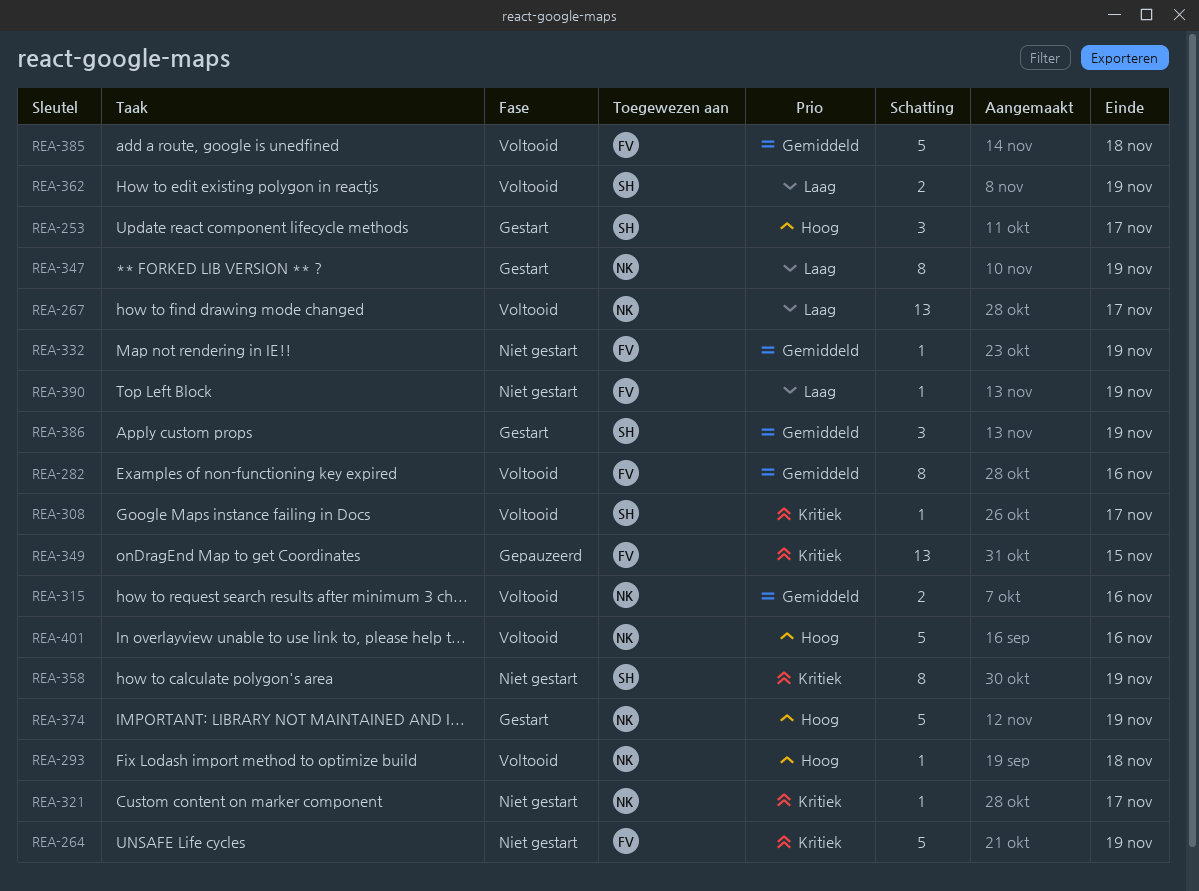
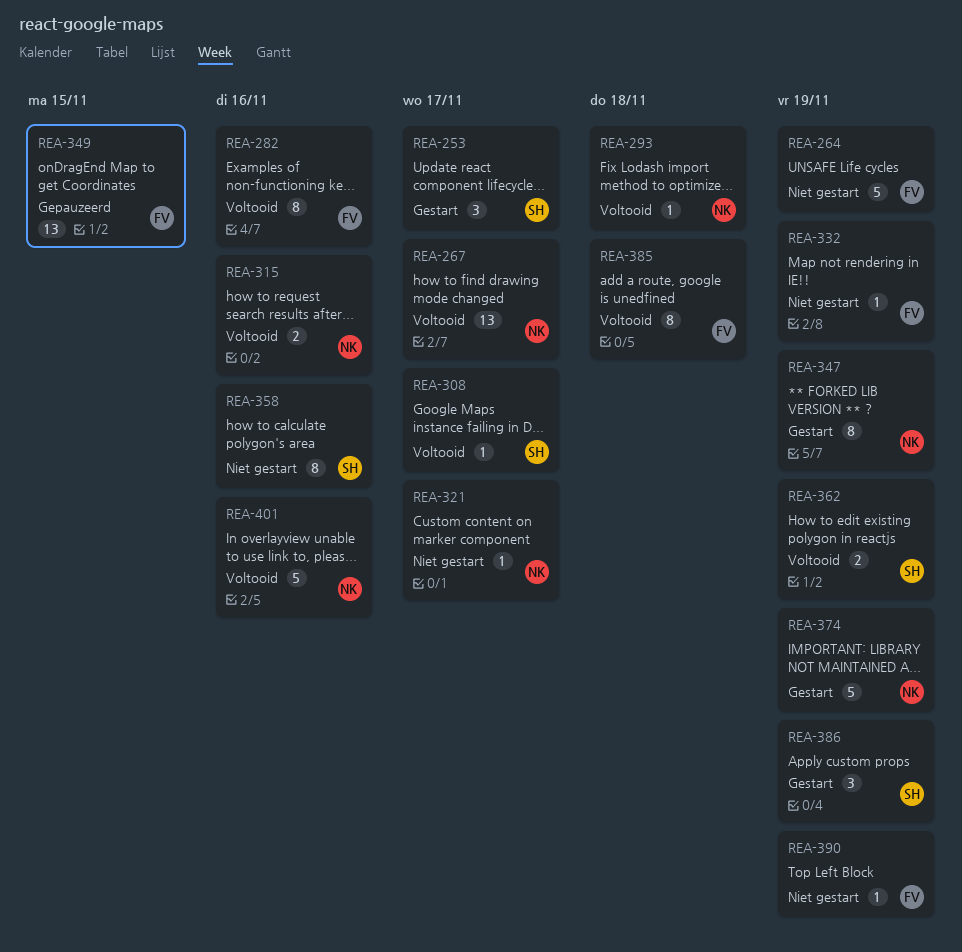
REA-358, due: Nov 19 -> Nov 16
REA-385, estimate: 5 -> 8

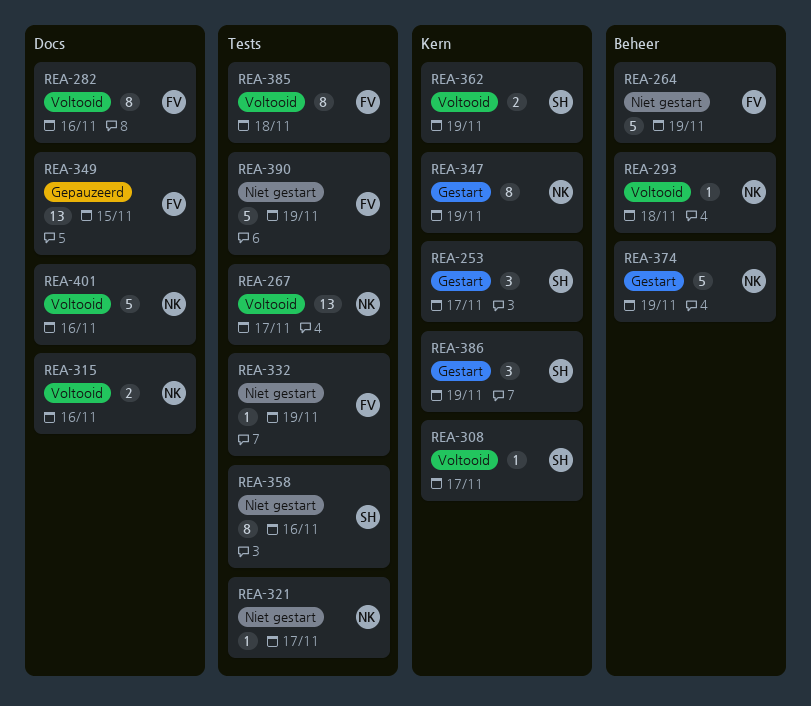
REA-390, estimate: 1 -> 5

